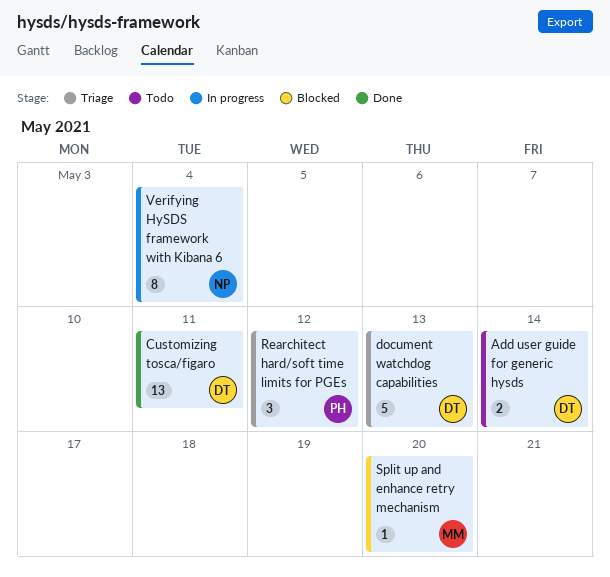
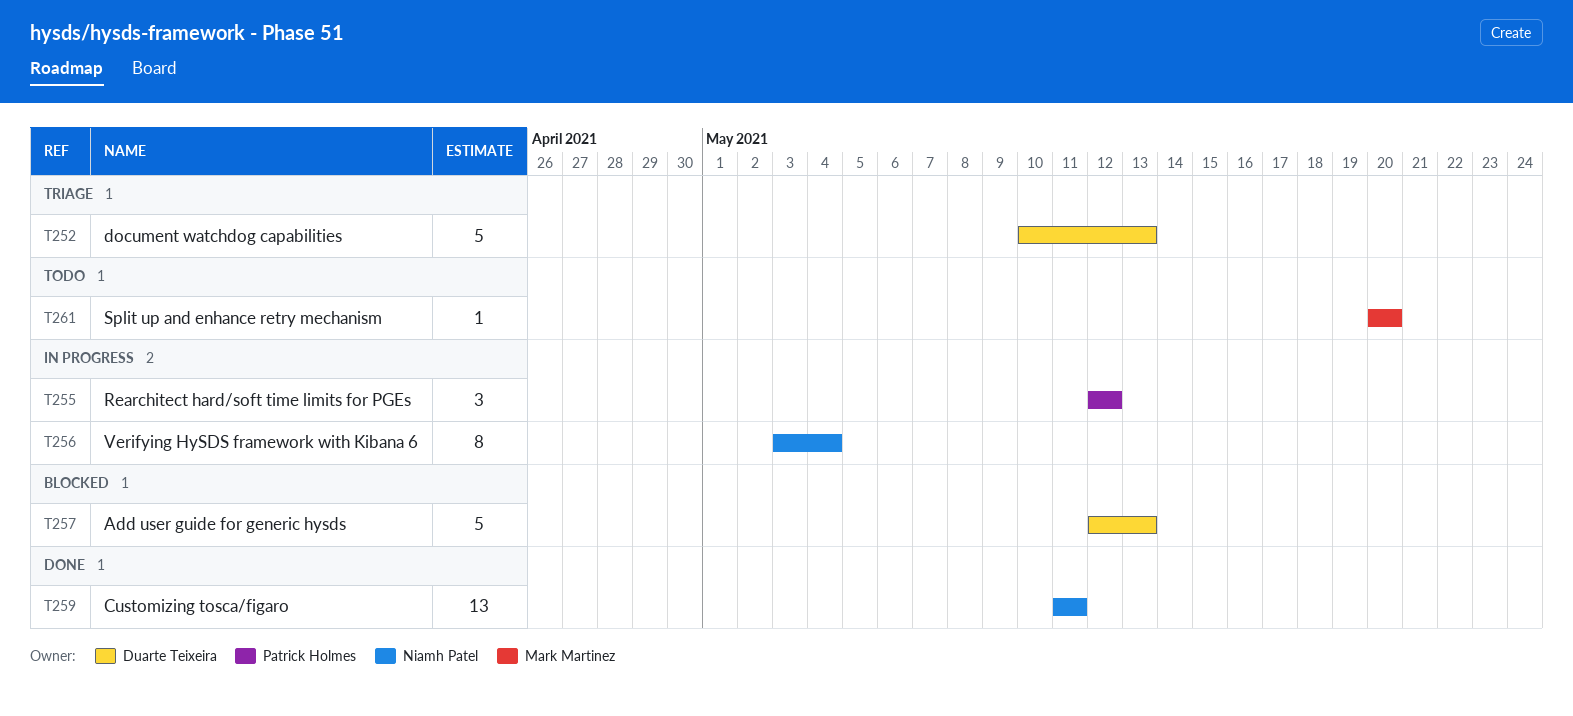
Add user guide for generic hysds, status: Todo -> Blocked
Add user guide for generic hysds, estimate: 2 -> 5
Add user guide for generic hysds, due: May 14 -> May 13
Customizing tosca/figaro, owner: Duarte Teixeira -> Niamh Patel
Rearchitect hard/soft time limits for PGEs, status: Triage -> In progress
Split up and enhance retry mechanism, status: Blocked -> Todo

